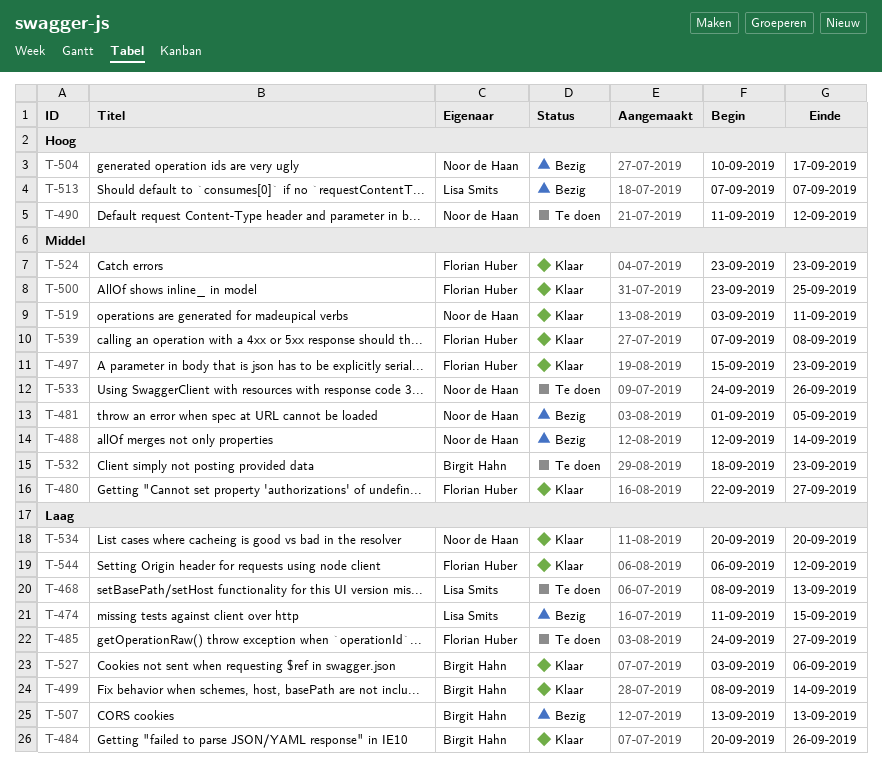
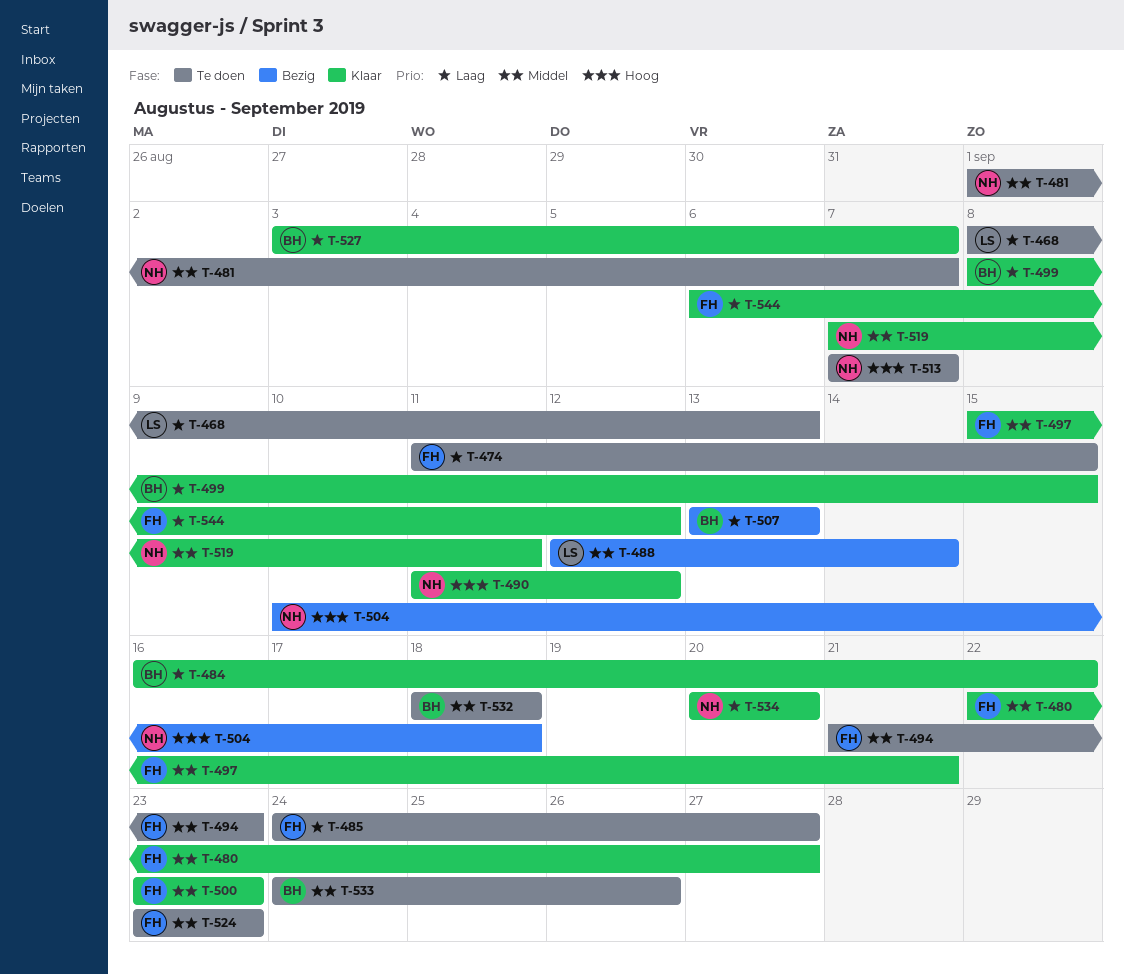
T-474, status: Bezig -> Te doen
T-474, owner: Lisa Smits -> Florian Huber
T-481, status: Bezig -> Te doen
T-481, due: Sep 5 -> Sep 7
T-484, start: Sep 20 -> Sep 16
T-484, due: Sep 26 -> Sep 22
T-488, owner: Noor de Haan -> Lisa Smits
T-490, status: Te doen -> Klaar
T-494: none -> present
T-497, due: Sep 23 -> Sep 21
T-499, due: Sep 14 -> Sep 15
T-500, due: Sep 25 -> Sep 23
T-504, due: Sep 17 -> Sep 18
T-513, status: Bezig -> Te doen
T-513, owner: Lisa Smits -> Noor de Haan
T-519, start: Sep 3 -> Sep 7
T-524, status: Klaar -> Te doen
T-527, due: Sep 6 -> Sep 7
T-532, due: Sep 23 -> Sep 18
T-533, owner: Noor de Haan -> Birgit Hahn
T-539: present -> none

